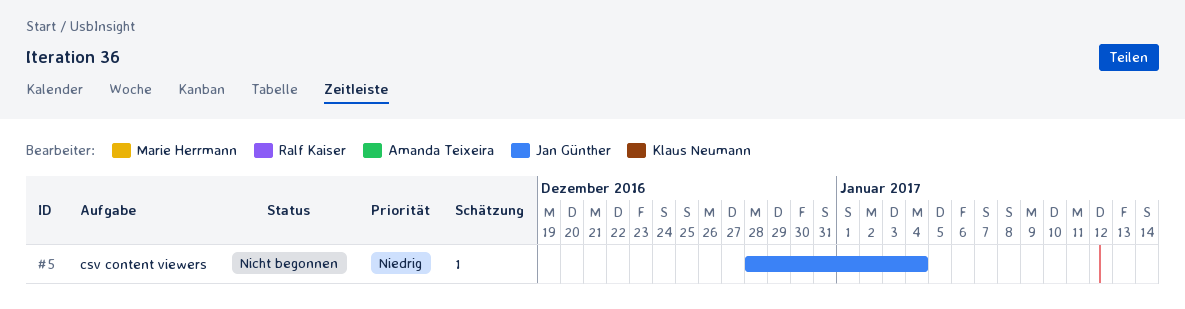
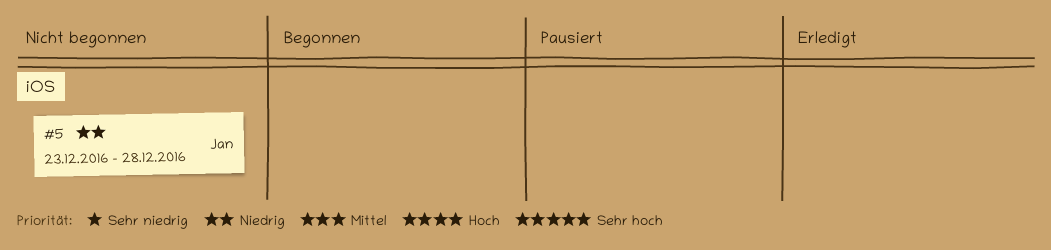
#5, start: Dec 28 -> Dec 23
#5, due: Jan 4 -> Dec 28

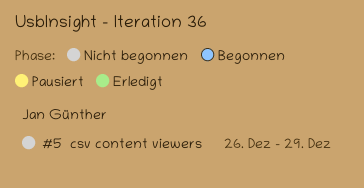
#5, start: Dec 23 -> Dec 26
#5, due: Dec 28 -> Dec 29

